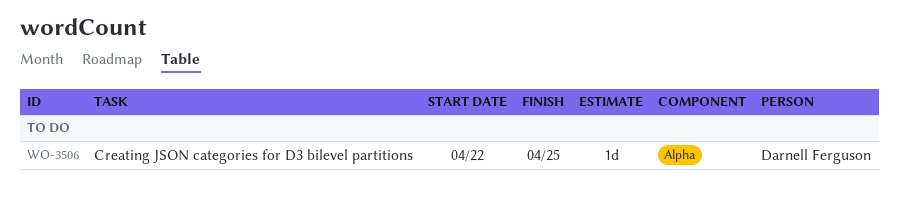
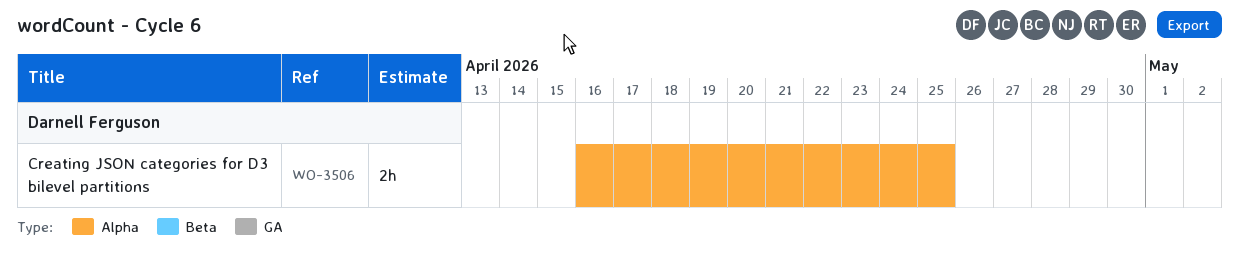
WO-3506, estimate: 1d -> 2h
WO-3506, start: Apr 22 -> Apr 16

